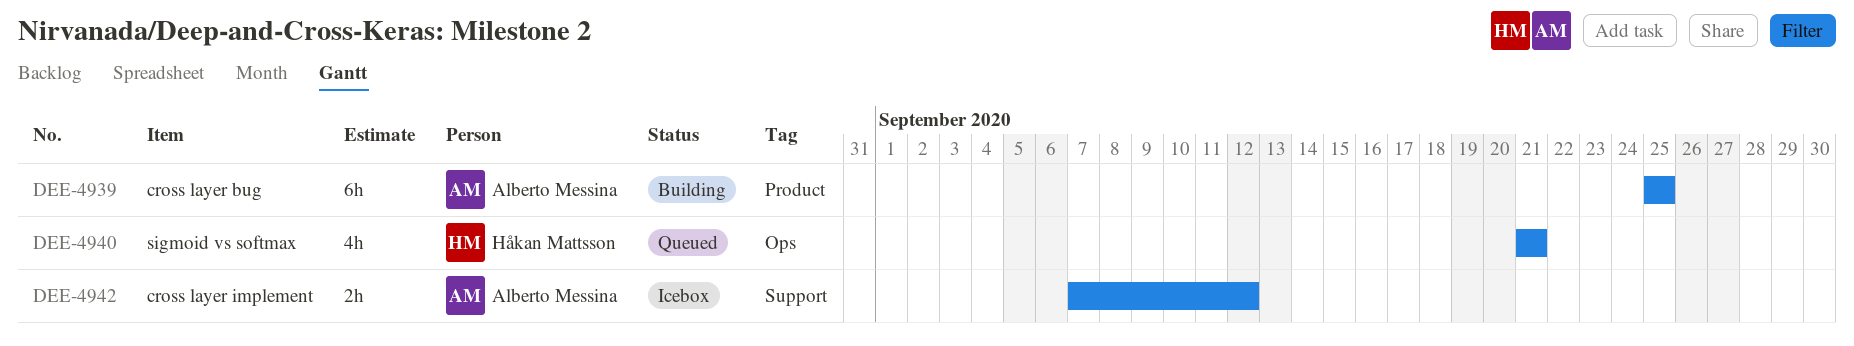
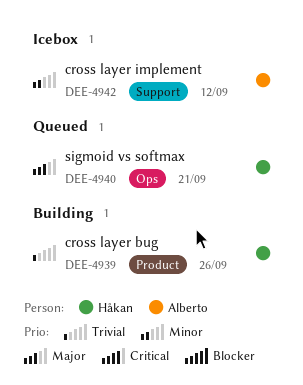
DEE-4939, owner: Alberto Messina -> Håkan Mattsson
DEE-4939, due: Sep 25 -> Sep 26

